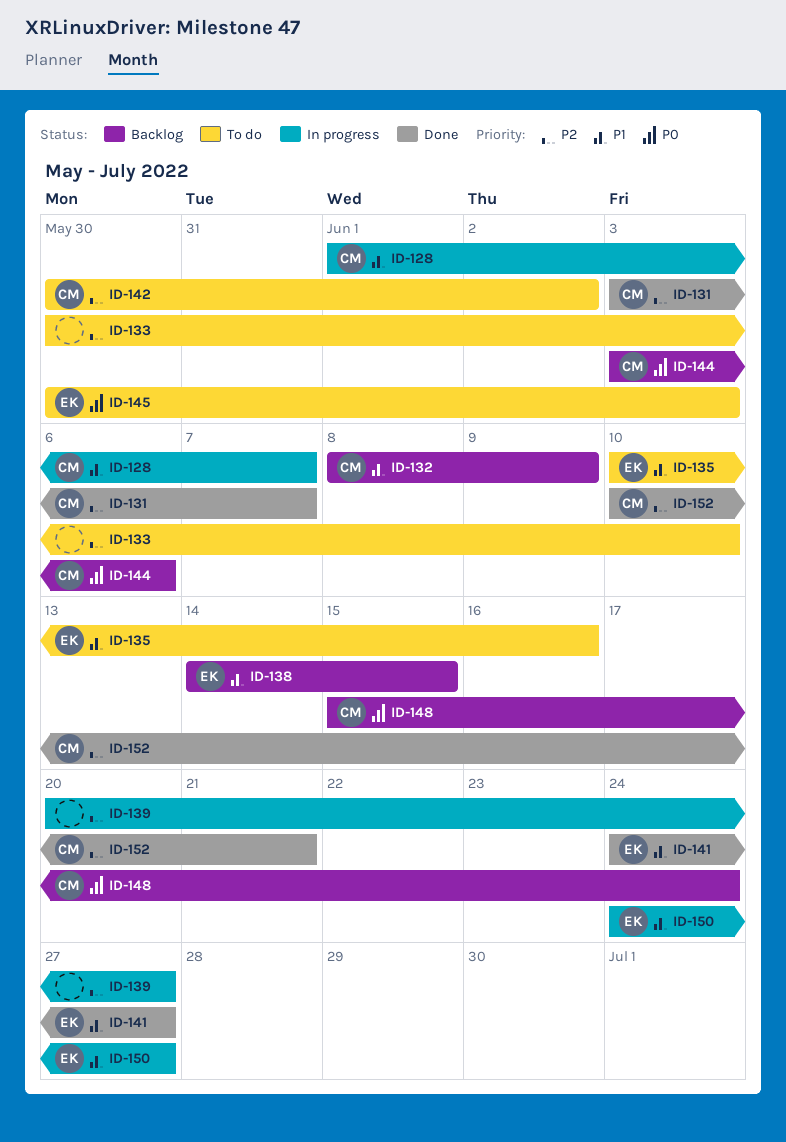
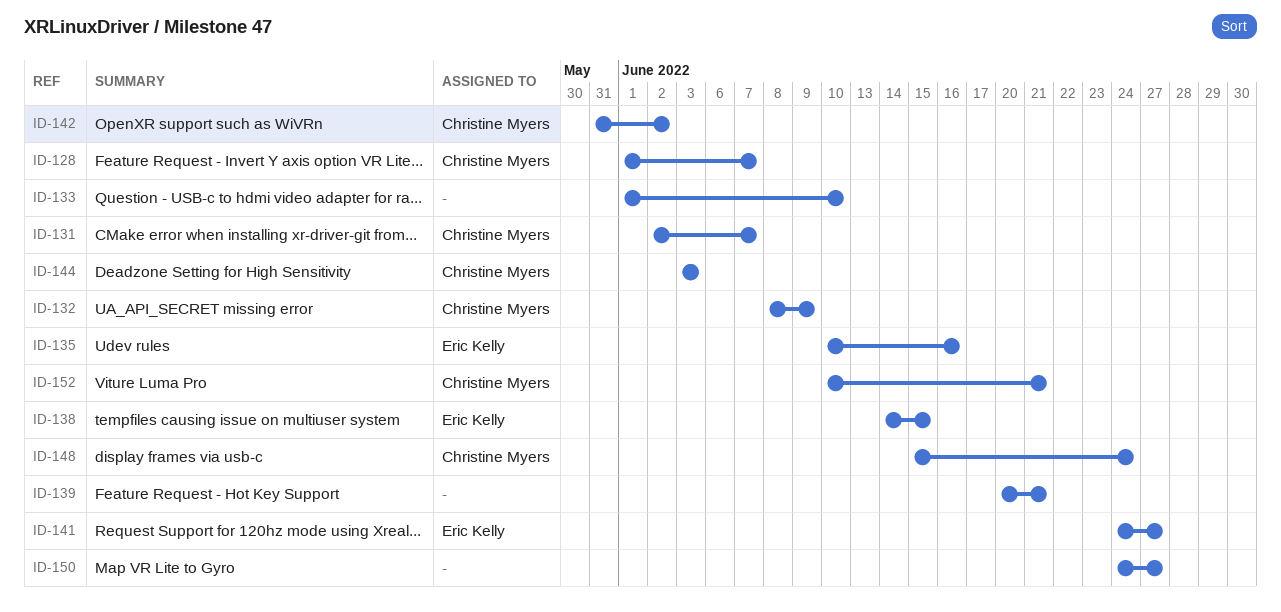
ID-131, start: Jun 3 -> Jun 2
ID-133, start: May 30 -> Jun 1
ID-139, due: Jun 27 -> Jun 21
ID-142, start: May 30 -> May 31
ID-144, due: Jun 6 -> Jun 3
ID-145: present -> none
ID-150, owner: Eric Kelly -> none

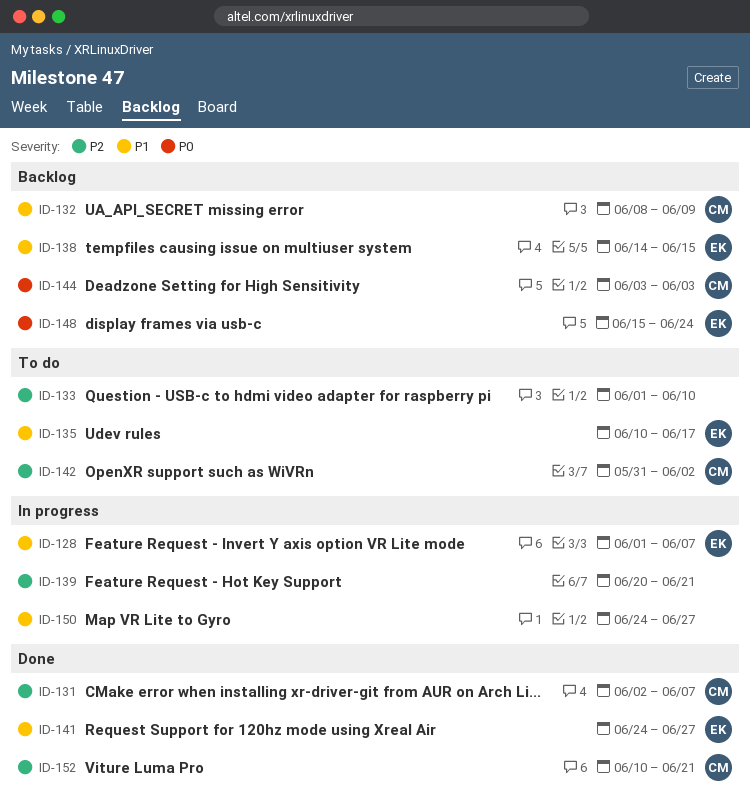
ID-128, owner: Christine Myers -> Eric Kelly
ID-135, due: Jun 16 -> Jun 17
ID-148, owner: Christine Myers -> Eric Kelly

